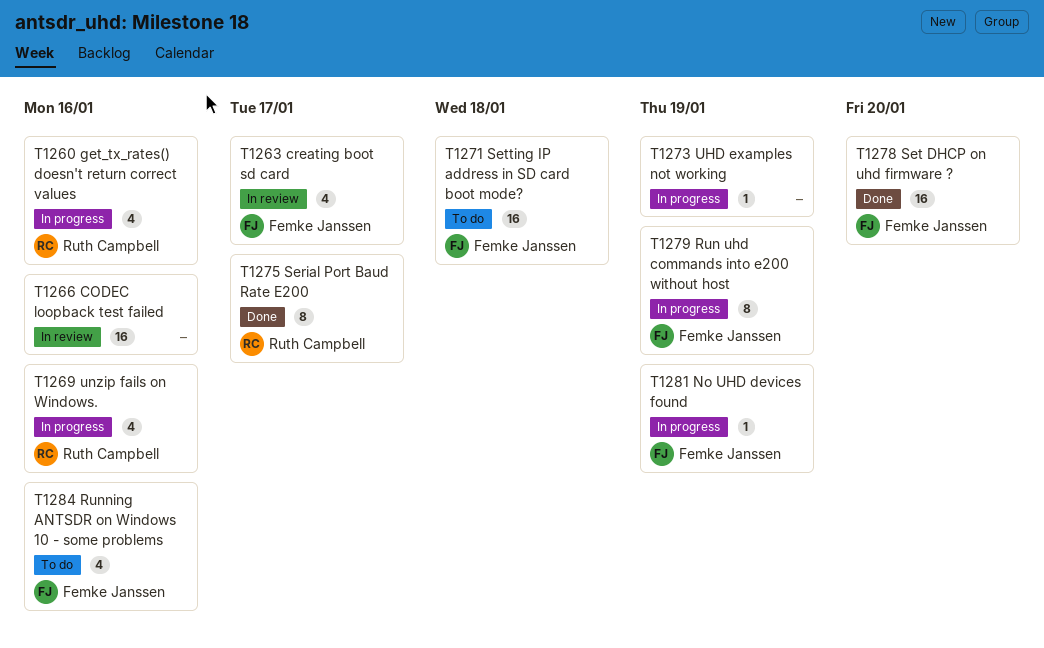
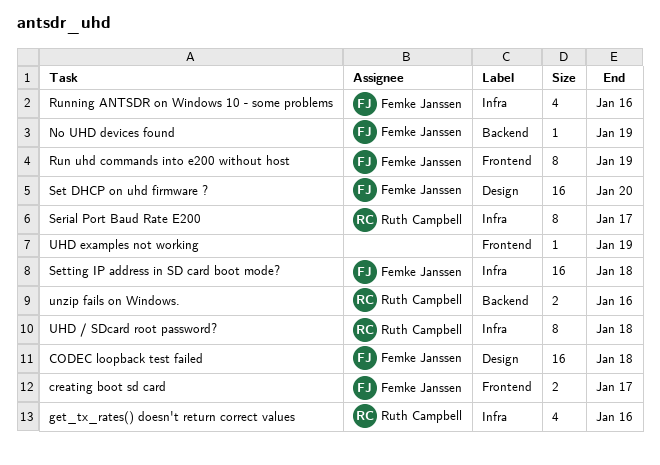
CODEC loopback test failed, owner: none -> Femke Janssen
CODEC loopback test failed, due: Jan 16 -> Jan 18
creating boot sd card, estimate: 4 -> 2
UHD / SDcard root password?: none -> present
unzip fails on Windows., estimate: 4 -> 2

